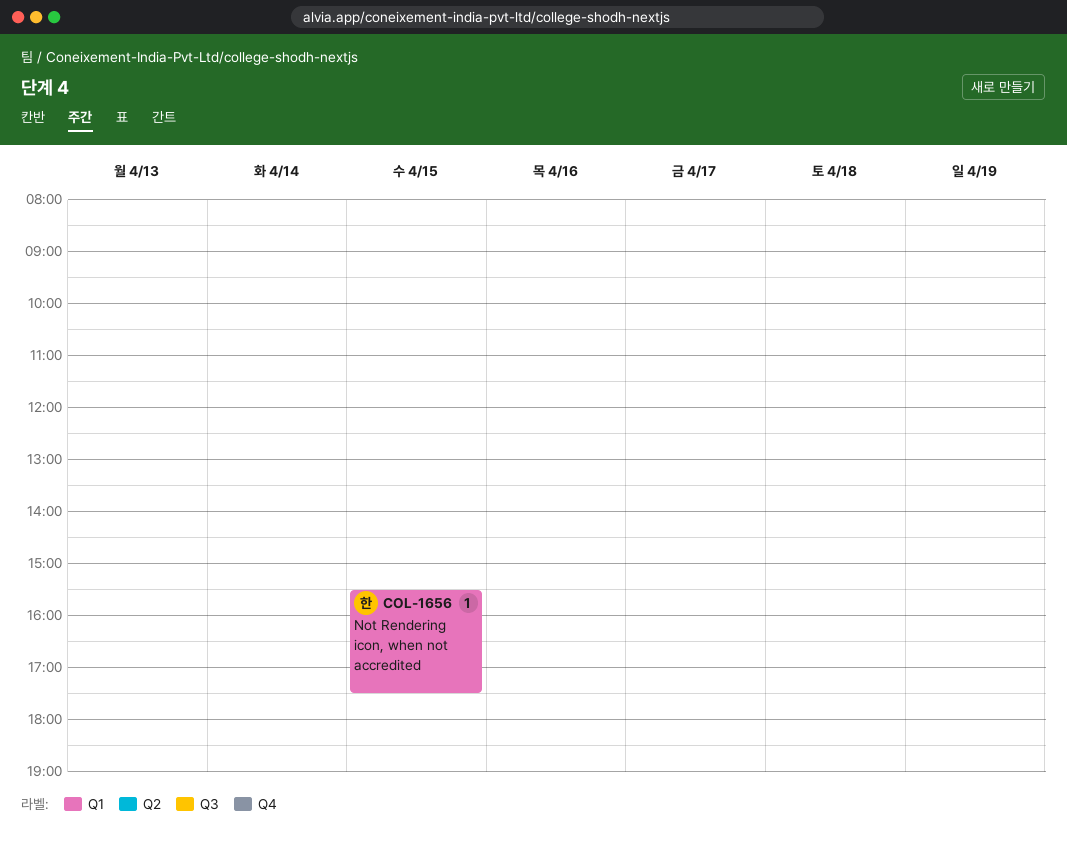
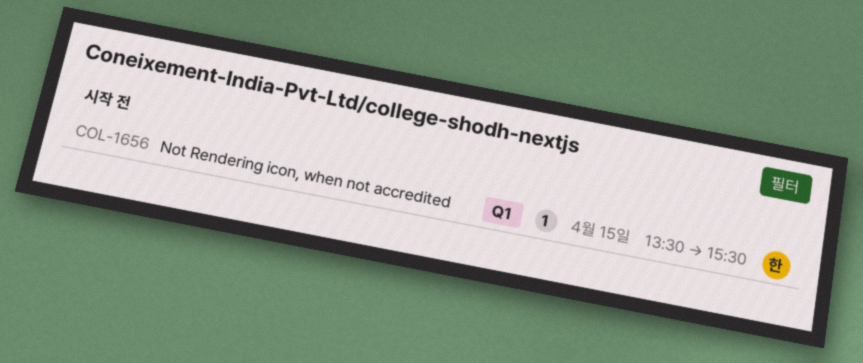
COL-1656, begins: 15:30 -> 13:30
COL-1656, ends: 17:30 -> 15:30

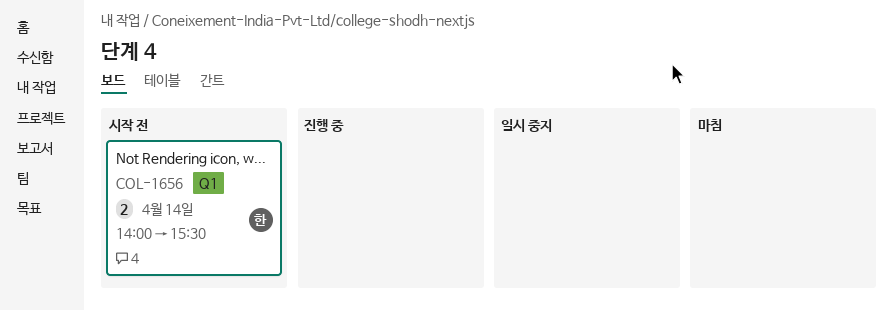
COL-1656, estimate: 1 -> 2
COL-1656, day: Apr 15 -> Apr 14
COL-1656, begins: 13:30 -> 14:00

